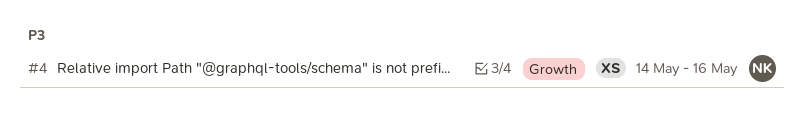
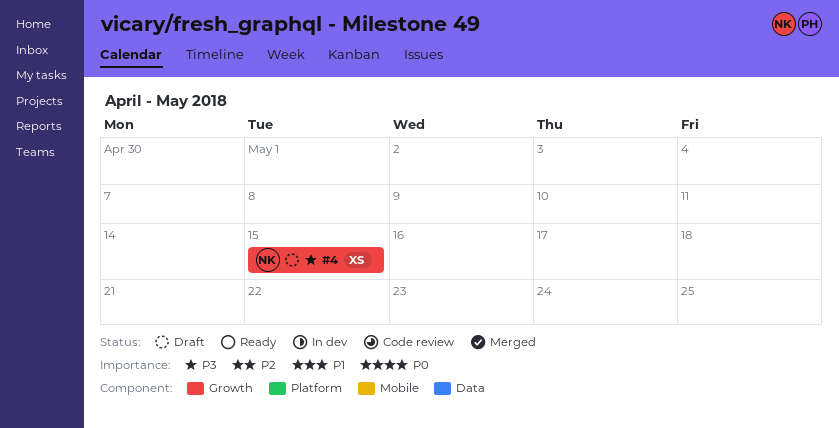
#4, start: May 14 -> May 15
#4, due: May 16 -> May 15

